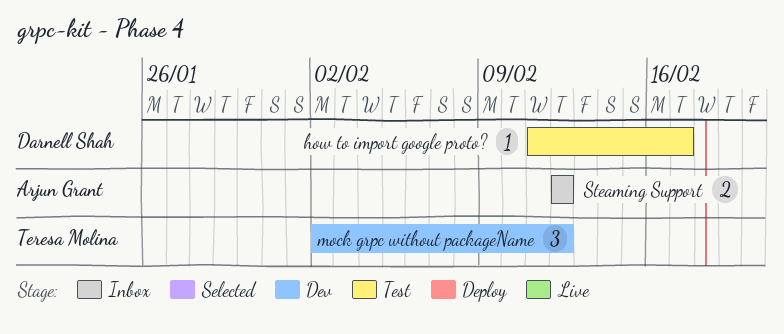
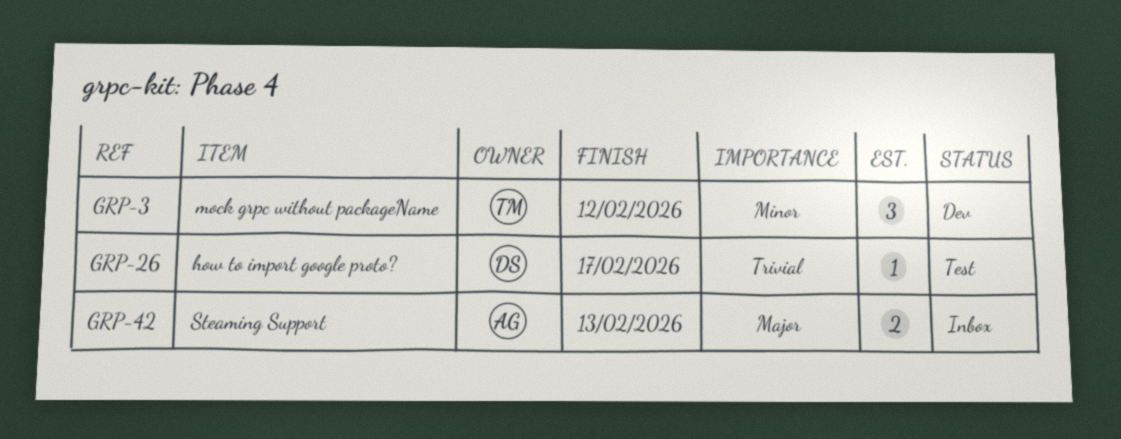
Steaming Support, due: Feb 12 -> Feb 13

